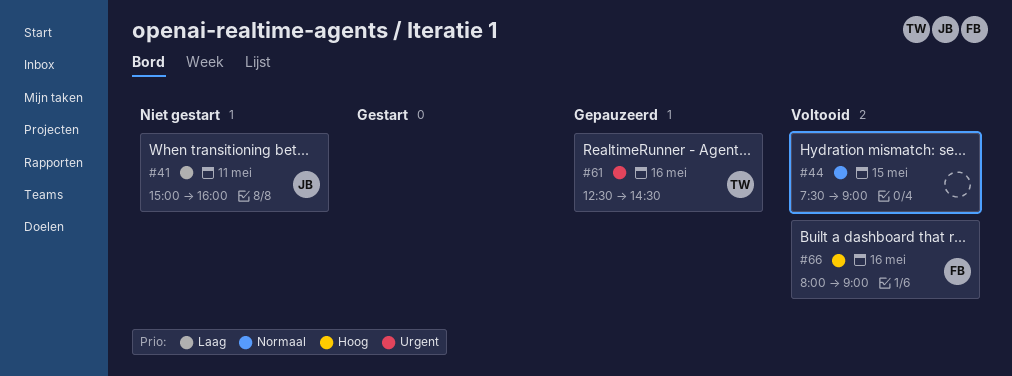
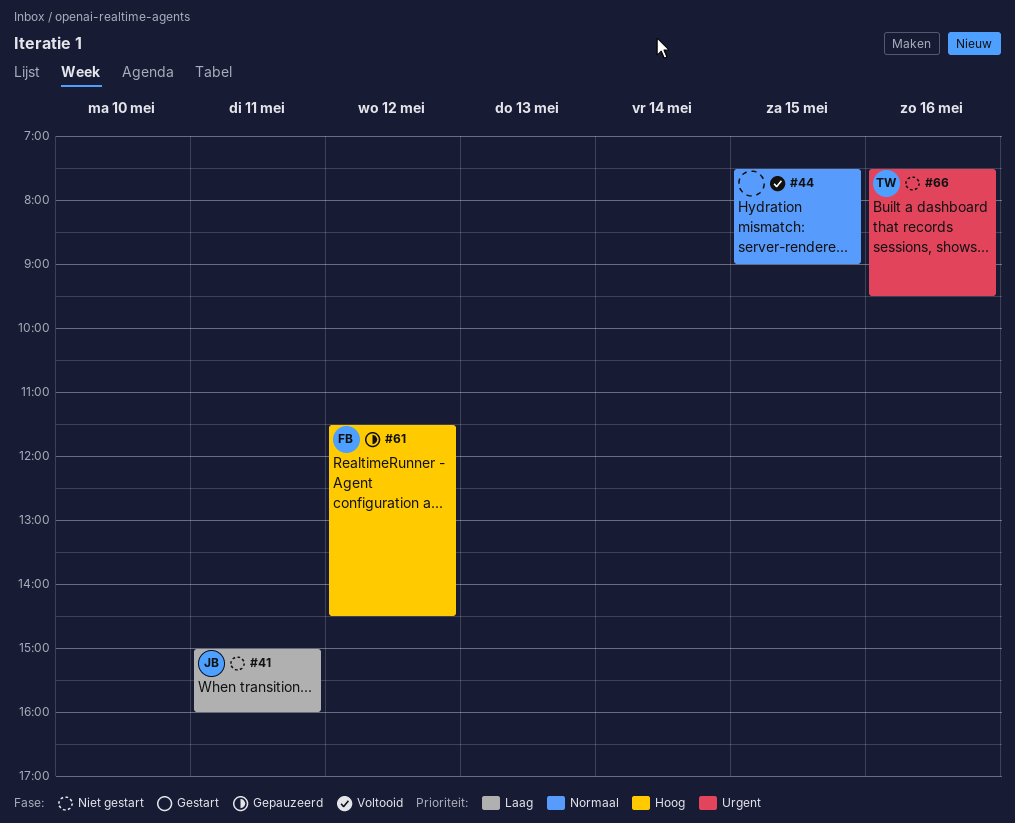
#61, owner: TW -> FB
#61, priority: Urgent -> Hoog
#61, day: May 16 -> May 12
#61, begins: 12:30 -> 11:30
#66, status: Voltooid -> Niet gestart
#66, owner: FB -> TW
#66, priority: Hoog -> Urgent
#66, begins: 08:00 -> 07:30
#66, ends: 09:00 -> 09:30

